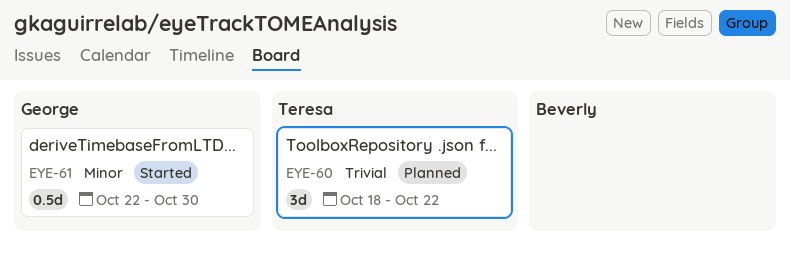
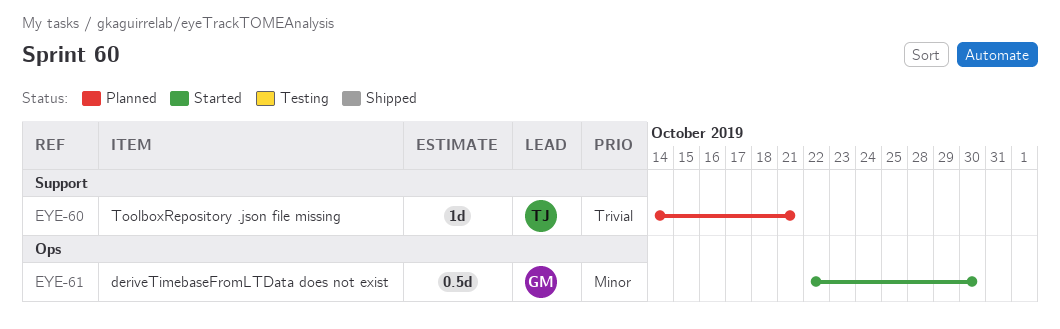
EYE-60, estimate: 3d -> 1d
EYE-60, start: Oct 18 -> Oct 14
EYE-60, due: Oct 22 -> Oct 21

